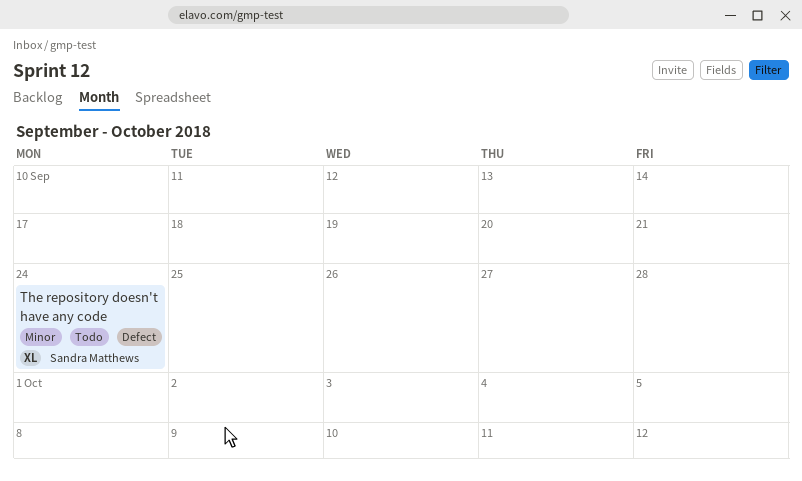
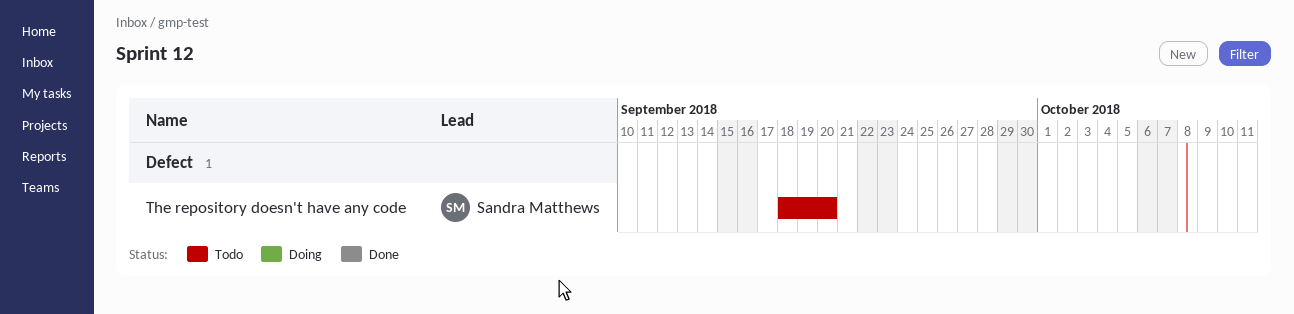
The repository doesn't have any code, due: Sep 24 -> Sep 20

